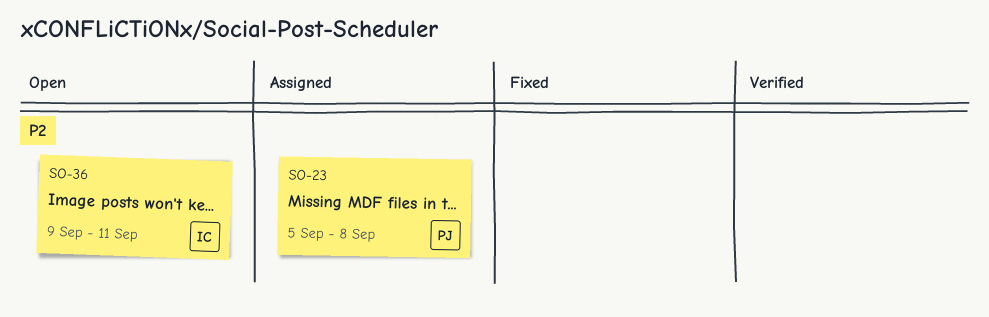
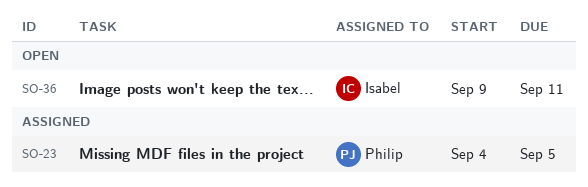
SO-23, start: Sep 5 -> Sep 4
SO-23, due: Sep 8 -> Sep 5

